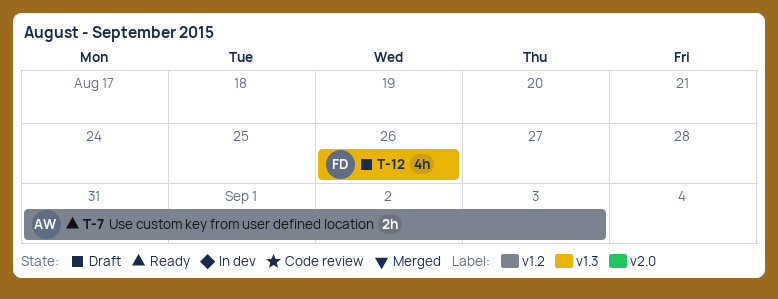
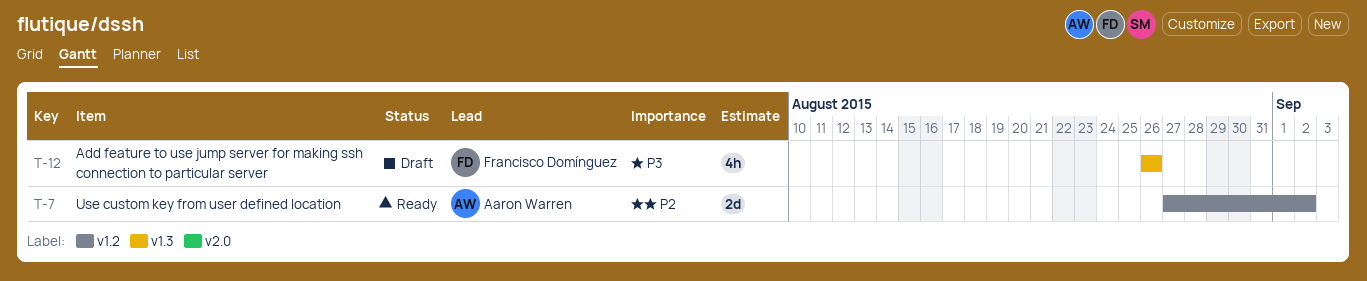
T-7, estimate: 2h -> 2d
T-7, start: Aug 31 -> Aug 27
T-7, due: Sep 3 -> Sep 2

